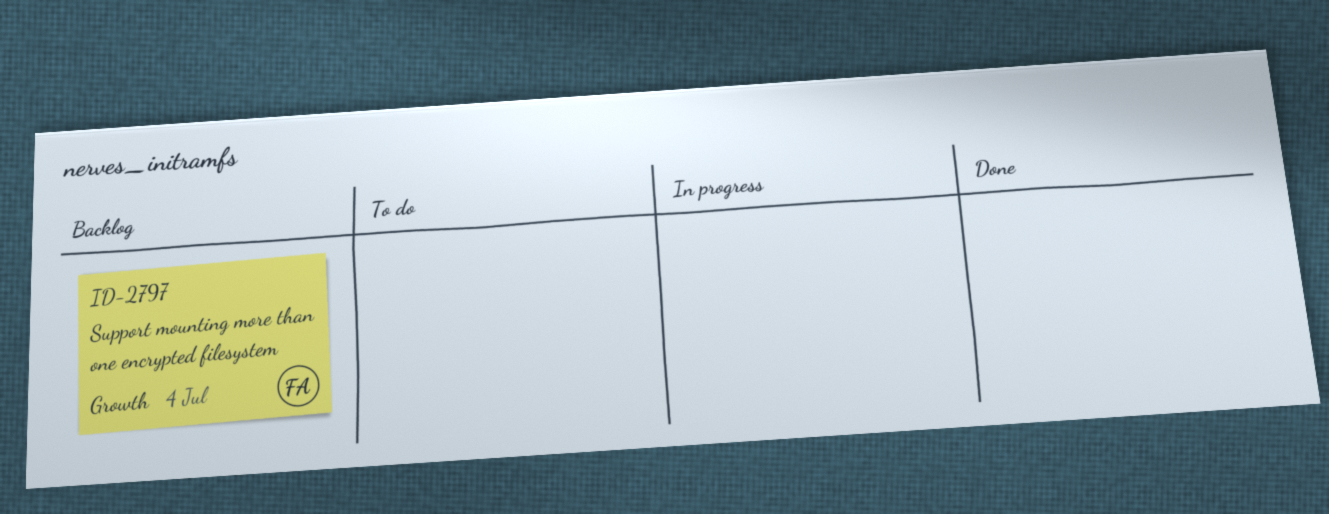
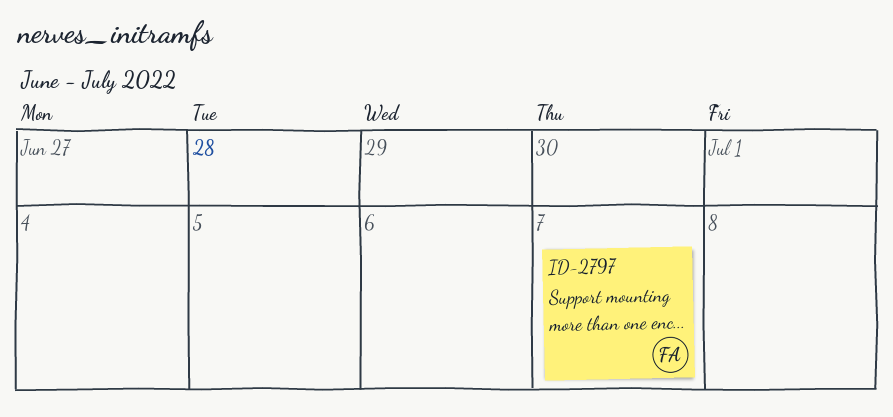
ID-2797, due: Jul 4 -> Jul 7

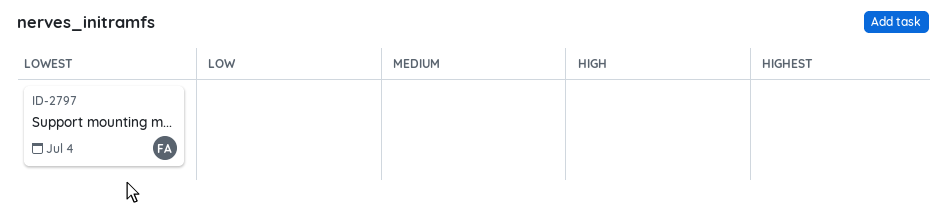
ID-2797, due: Jul 7 -> Jul 4

